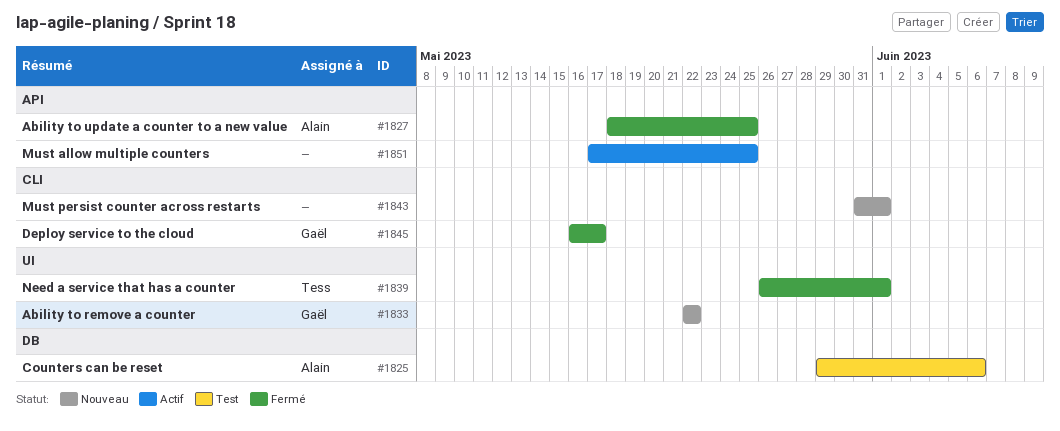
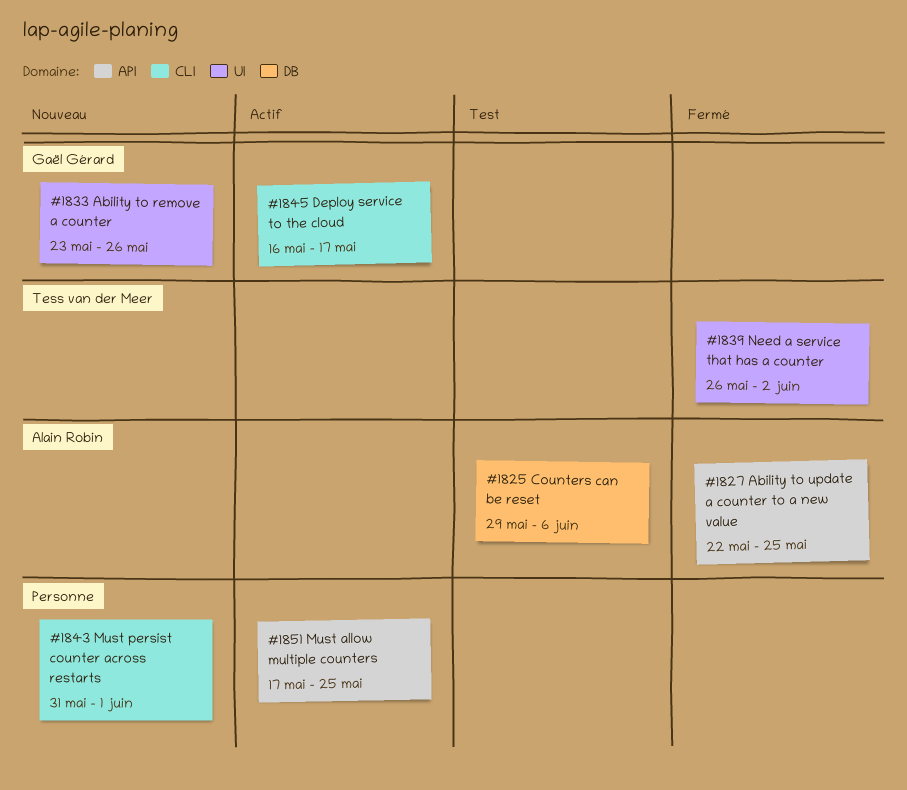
#1827, start: May 18 -> May 22
#1833, start: May 22 -> May 23
#1833, due: May 22 -> May 26
#1839, due: Jun 1 -> Jun 2
#1845, status: Fermé -> Actif

